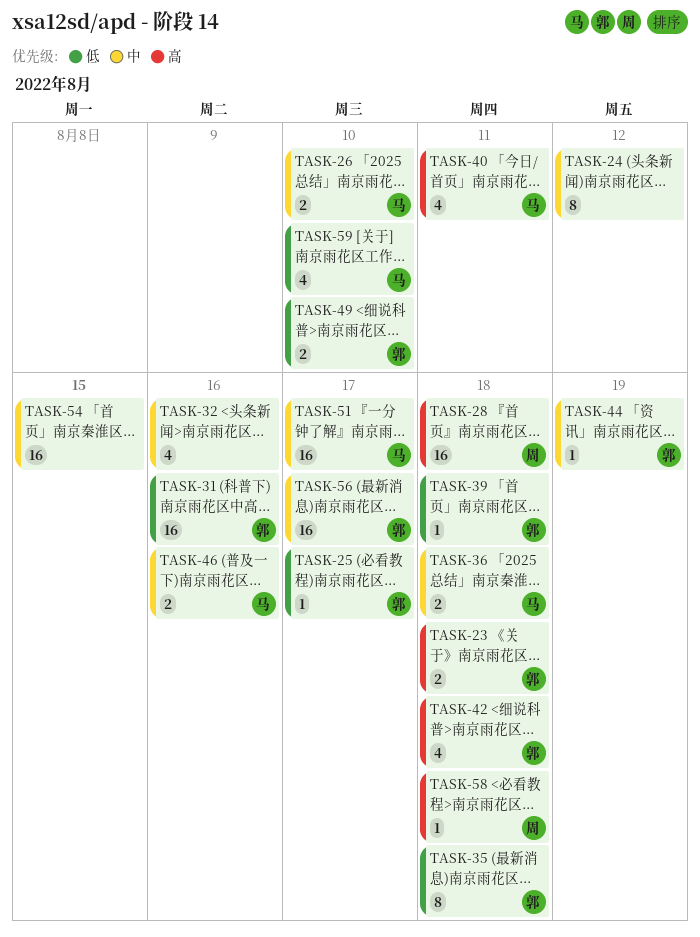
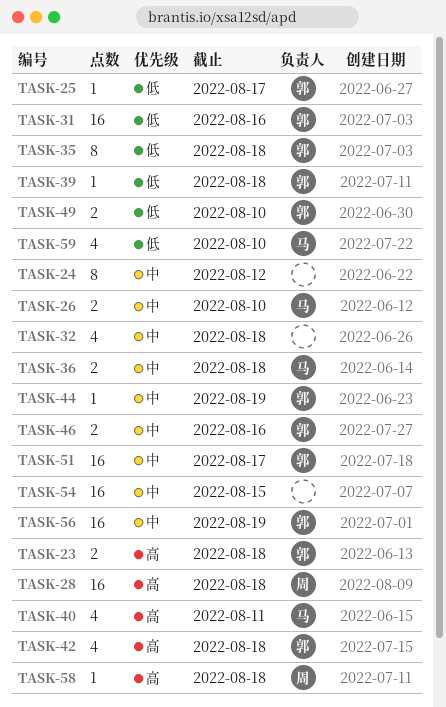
TASK-32, due: Aug 16 -> Aug 18
TASK-46, owner: 马 -> 郭
TASK-51, owner: 马 -> 郭
TASK-56, due: Aug 17 -> Aug 19

